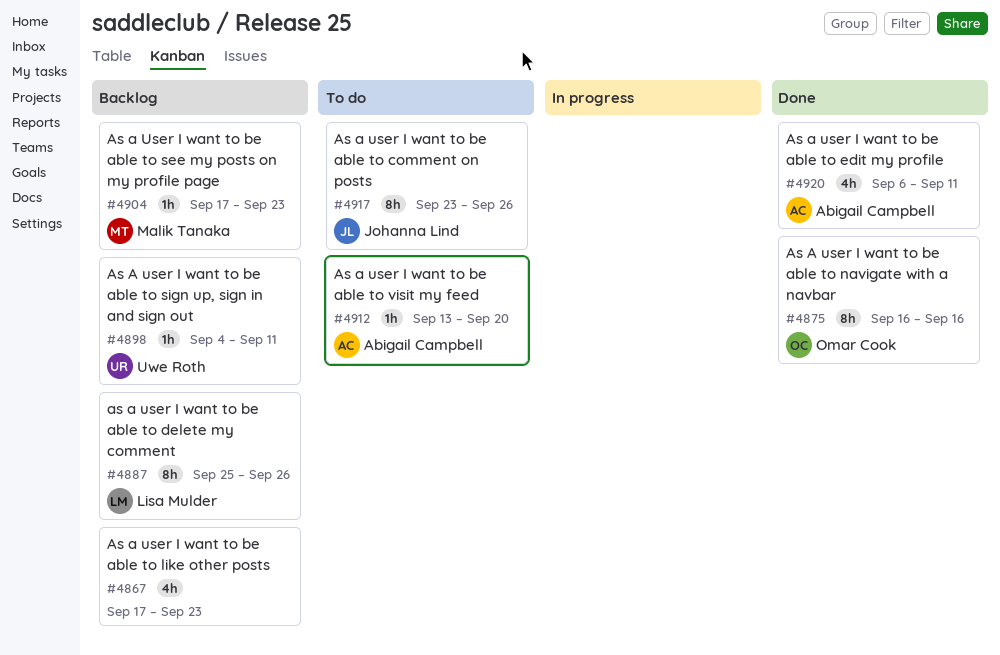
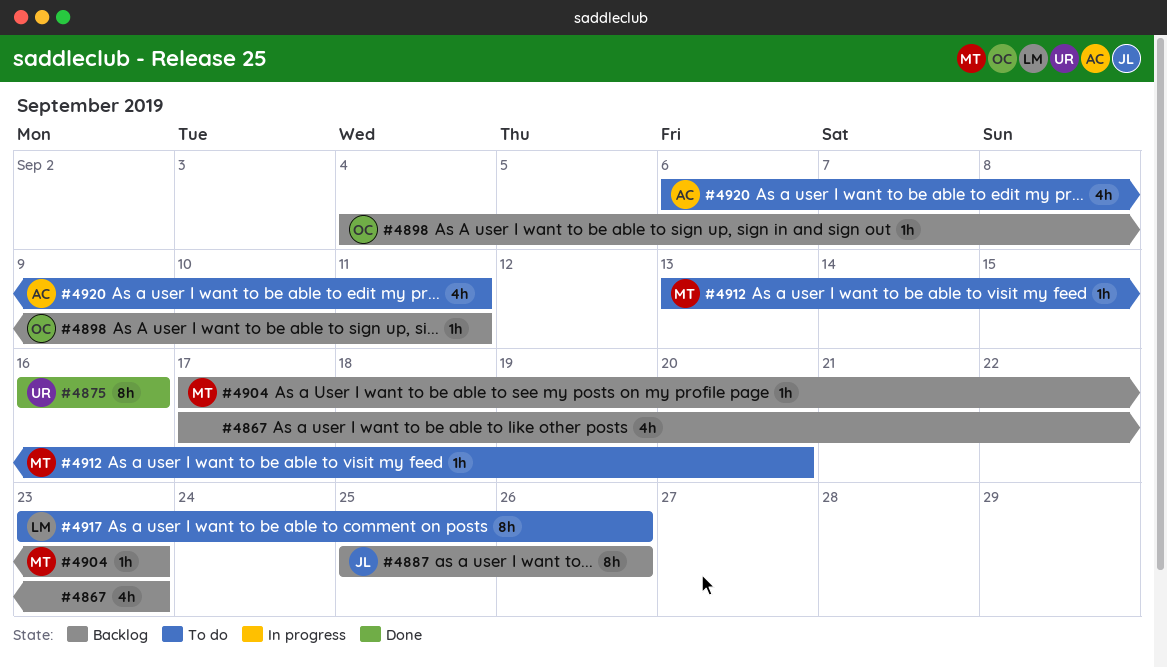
#4875, owner: Omar Cook -> Uwe Roth
#4887, owner: Lisa Mulder -> Johanna Lind
#4898, owner: Uwe Roth -> Omar Cook
#4912, owner: Abigail Campbell -> Malik Tanaka
#4917, owner: Johanna Lind -> Lisa Mulder
#4920, status: Done -> To do

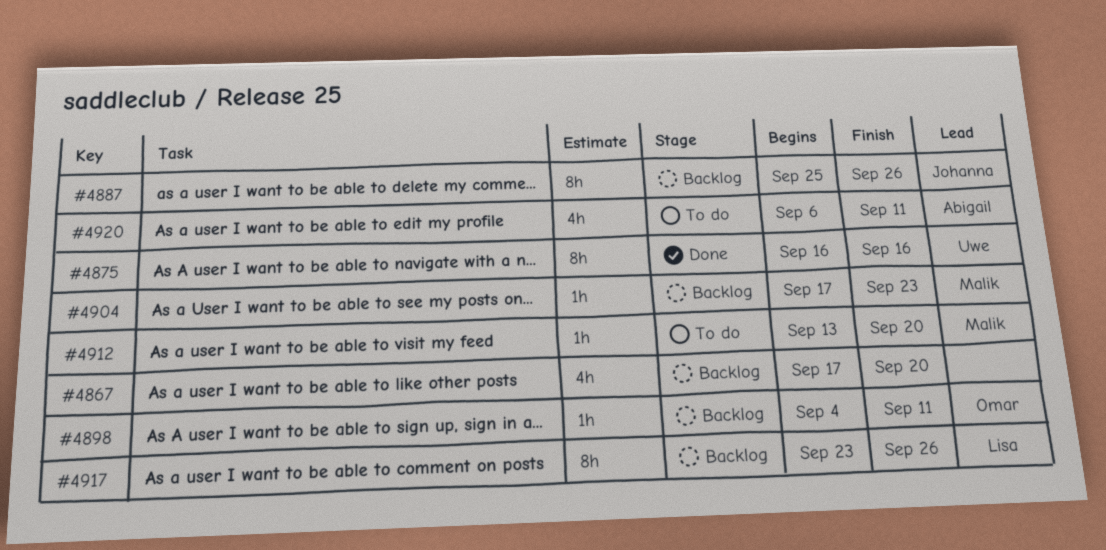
#4867, due: Sep 23 -> Sep 20
#4917, status: To do -> Backlog

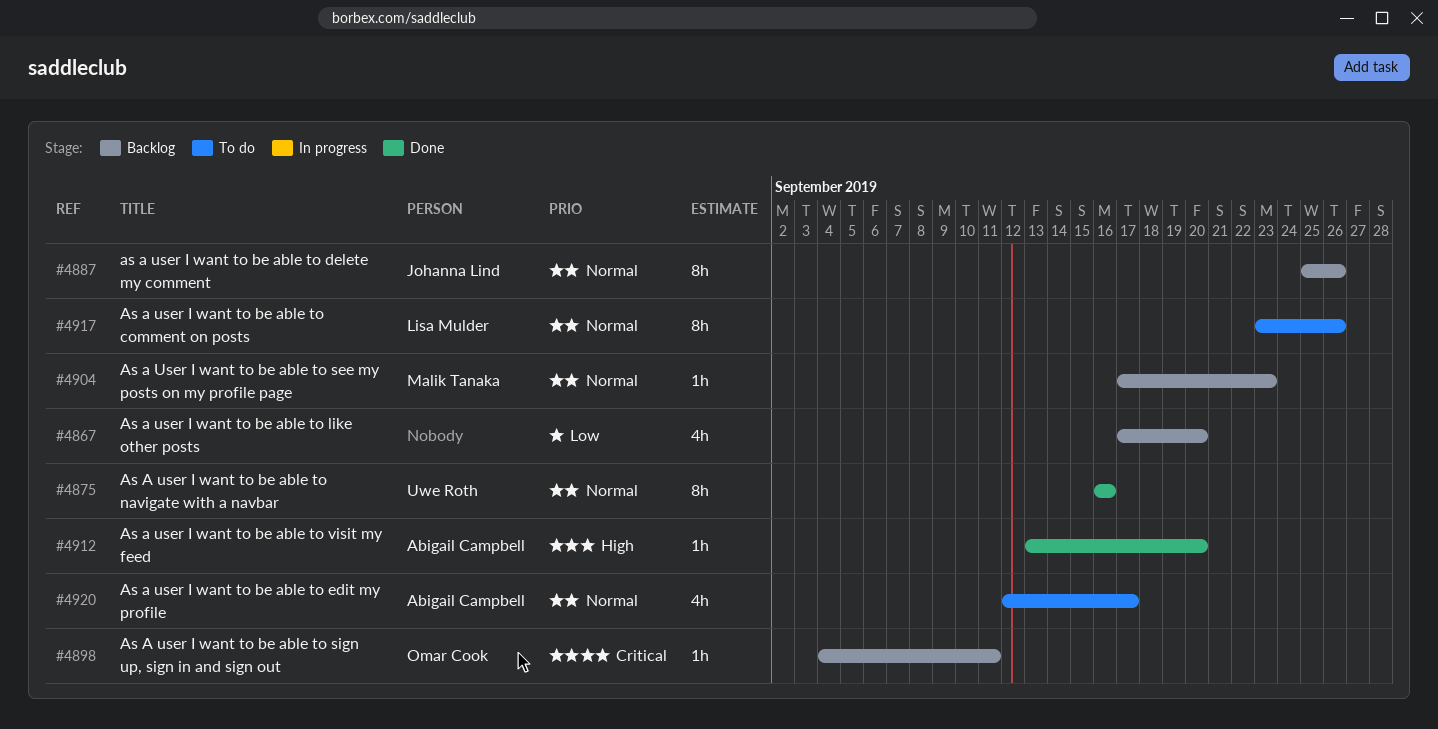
#4912, status: To do -> Done
#4912, owner: Malik Tanaka -> Abigail Campbell
#4917, status: Backlog -> To do
#4920, start: Sep 6 -> Sep 12
#4920, due: Sep 11 -> Sep 17

